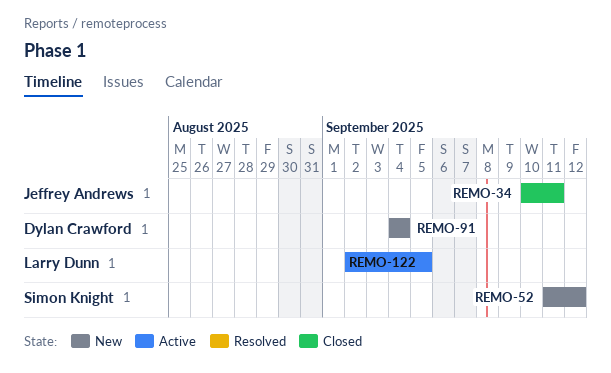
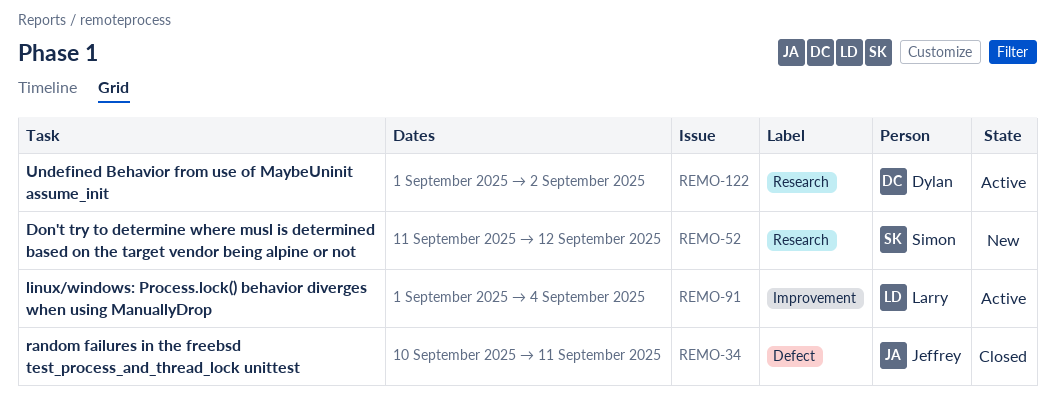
REMO-91, status: New -> Active
REMO-91, owner: Dylan Crawford -> Larry Dunn
REMO-91, start: Sep 4 -> Sep 1
REMO-122, owner: Larry Dunn -> Dylan Crawford
REMO-122, start: Sep 2 -> Sep 1
REMO-122, due: Sep 5 -> Sep 2

